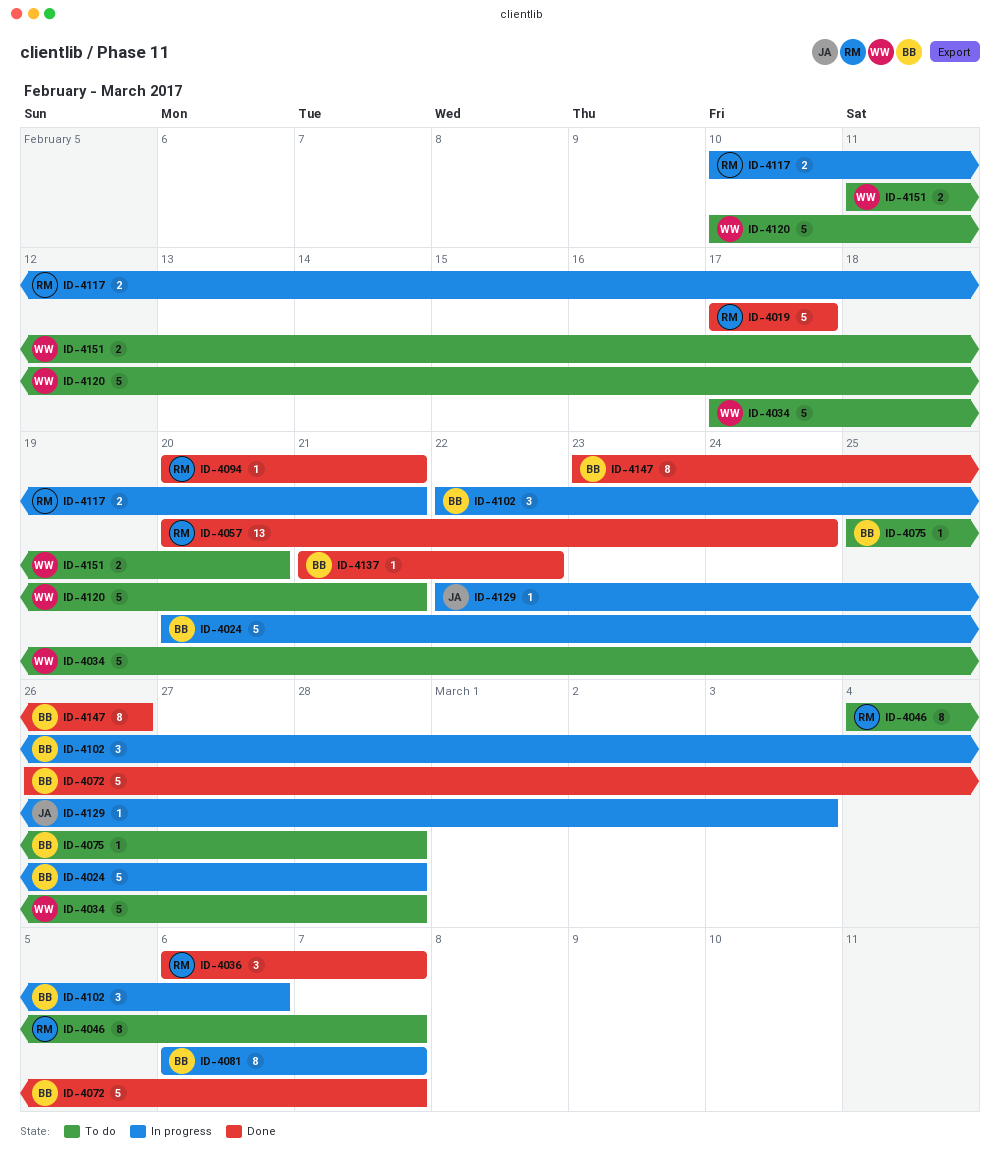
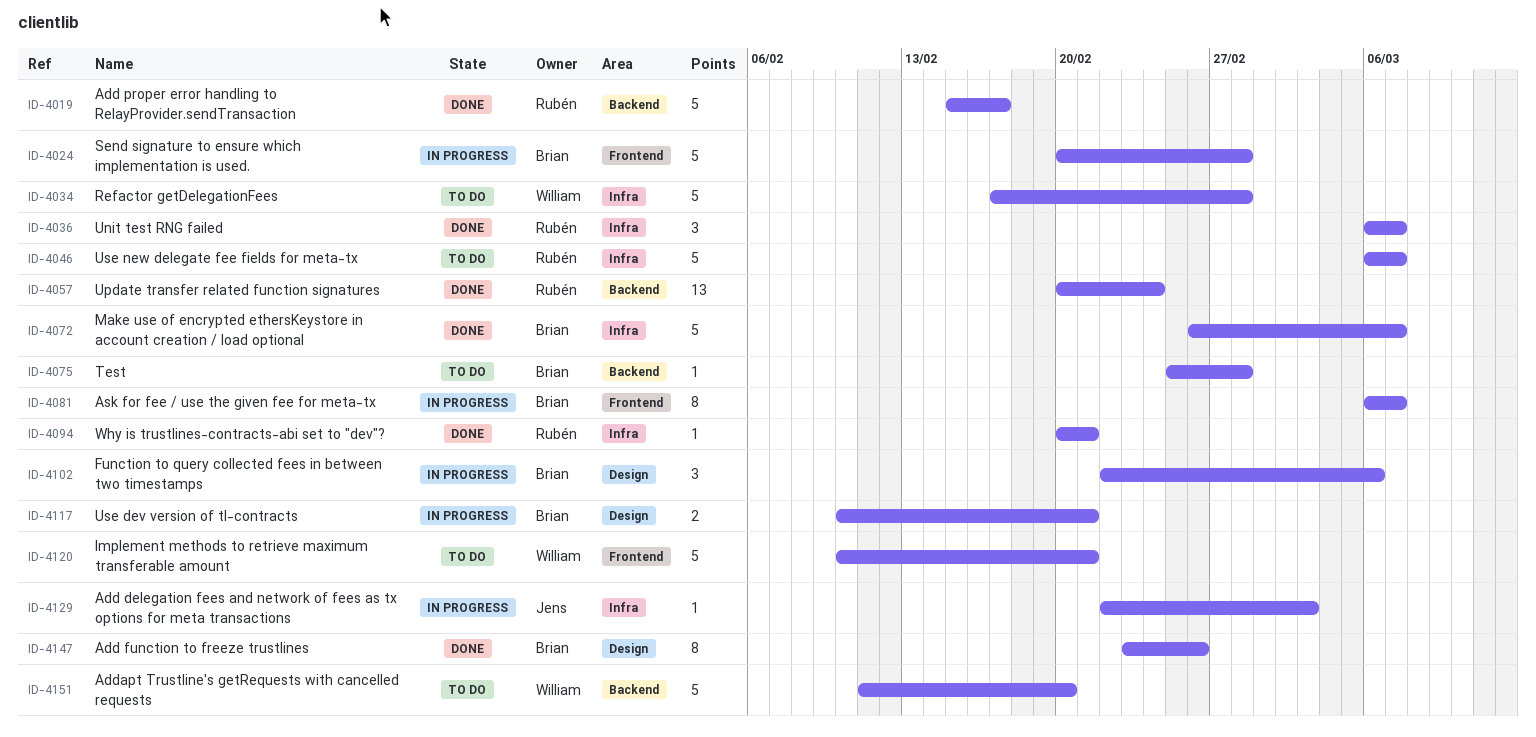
ID-4019, start: Feb 17 -> Feb 15
ID-4046, estimate: 8 -> 5
ID-4046, start: Mar 4 -> Mar 6
ID-4117, owner: Rubén -> Brian
ID-4137: present -> none
ID-4151, estimate: 2 -> 5

